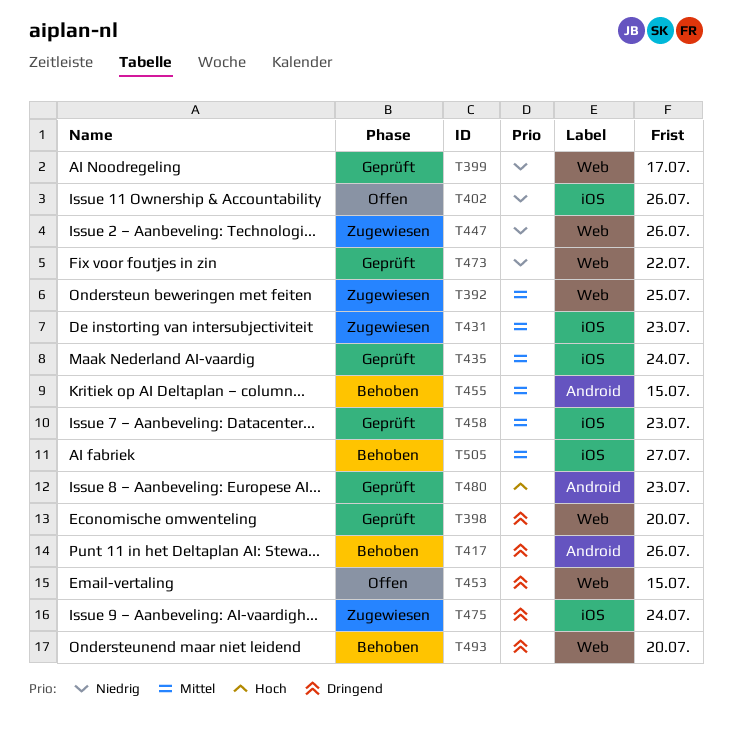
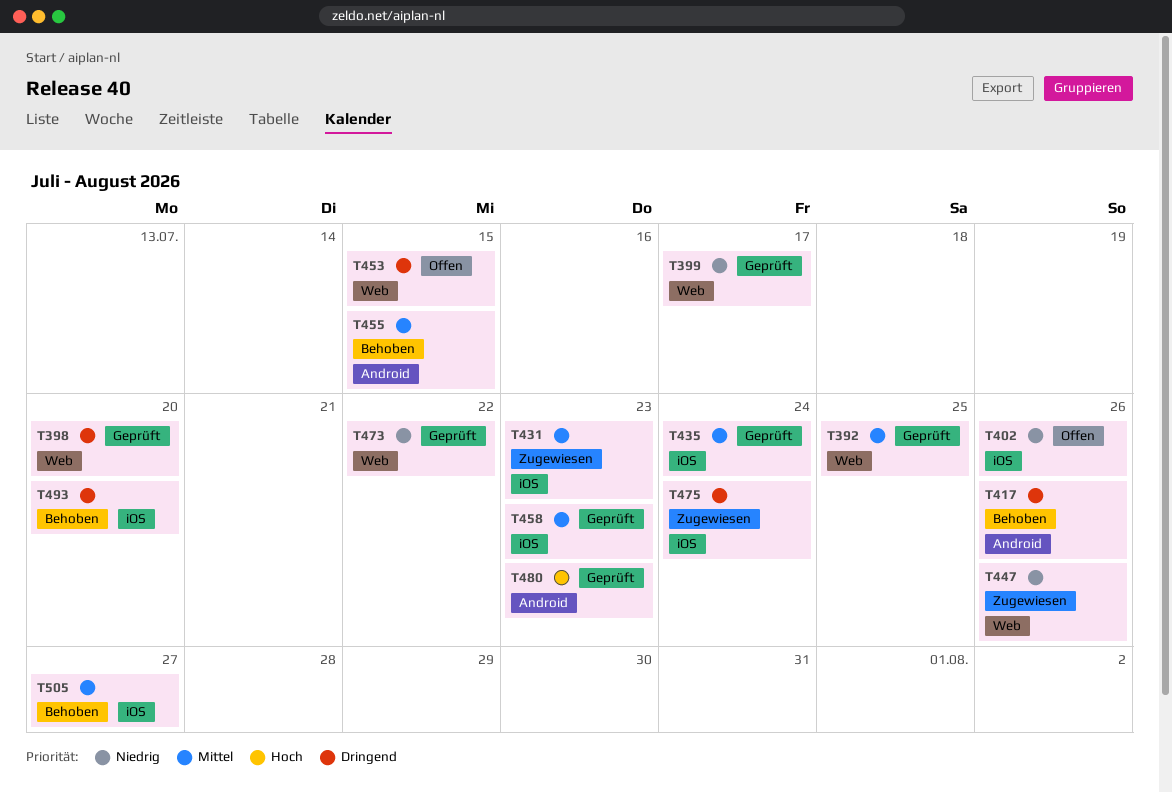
T392, status: Zugewiesen -> Geprüft
T493, label: Web -> iOS

